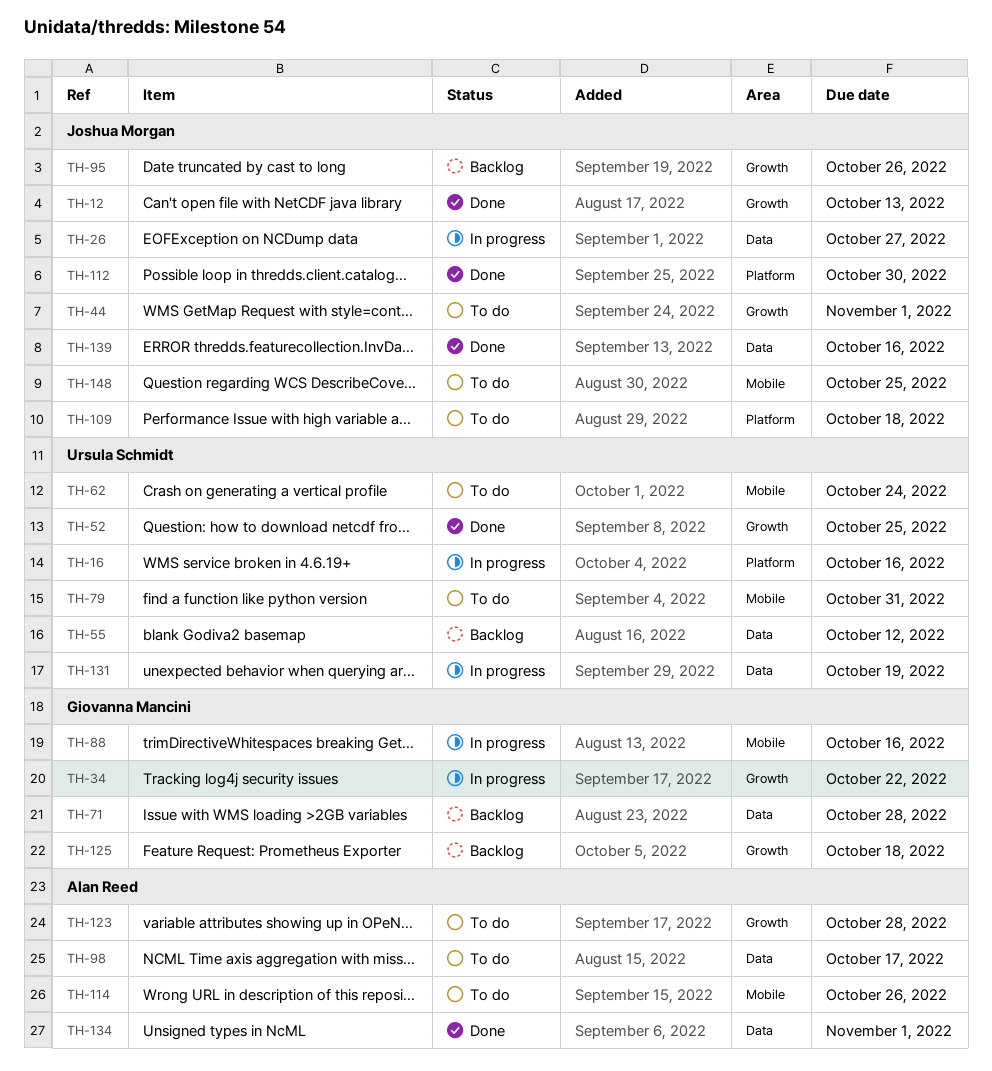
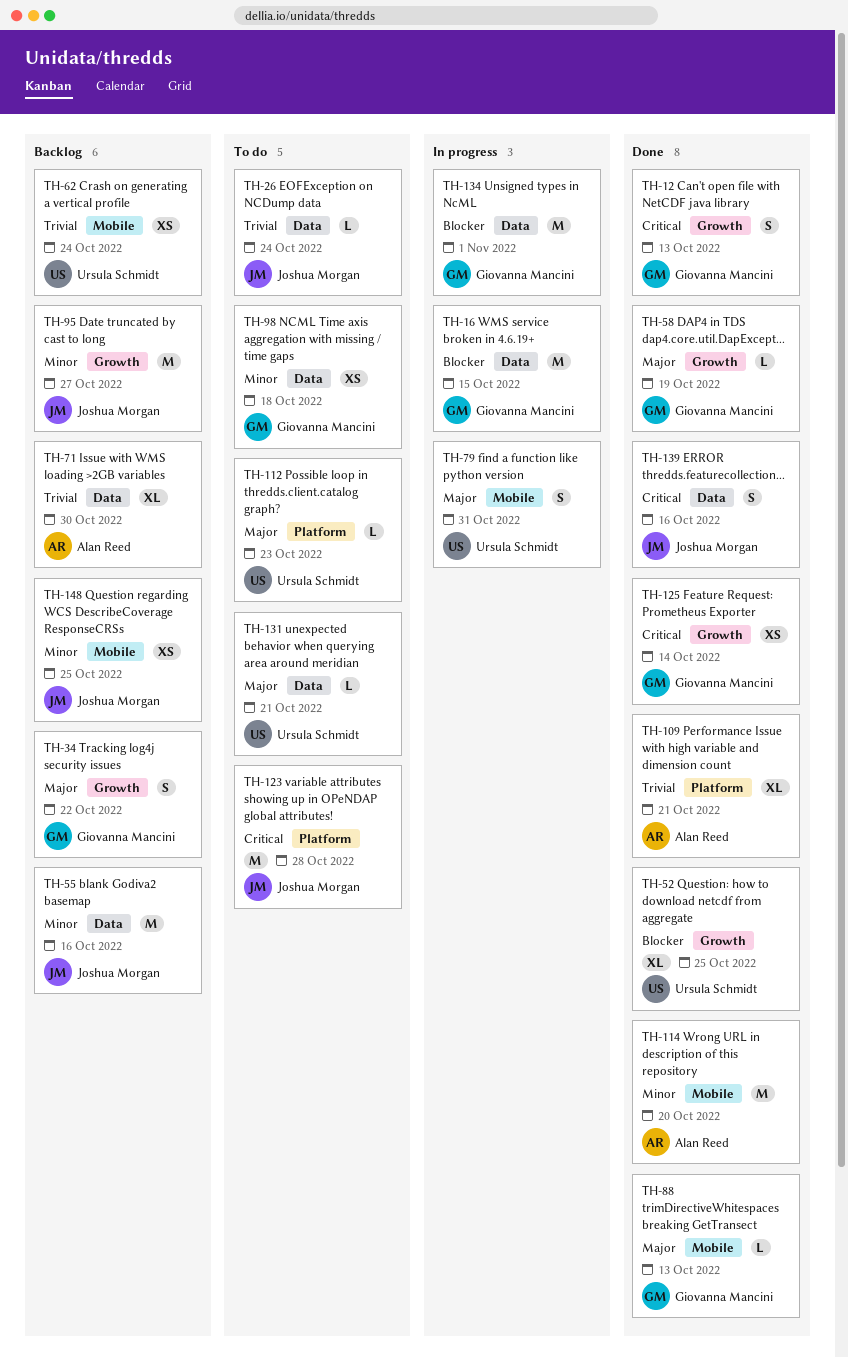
TH-12, owner: Joshua Morgan -> Giovanna Mancini
TH-16, owner: Ursula Schmidt -> Giovanna Mancini
TH-16, label: Platform -> Data
TH-16, due: Oct 16 -> Oct 15
TH-26, status: In progress -> To do
TH-26, due: Oct 27 -> Oct 24
TH-34, status: In progress -> Backlog
TH-44: present -> none
TH-55, owner: Ursula Schmidt -> Joshua Morgan
TH-55, due: Oct 12 -> Oct 16
TH-58: none -> present
TH-62, status: To do -> Backlog
TH-71, owner: Giovanna Mancini -> Alan Reed
TH-71, due: Oct 28 -> Oct 30
TH-79, status: To do -> In progress
TH-88, status: In progress -> Done
TH-88, due: Oct 16 -> Oct 13
TH-95, due: Oct 26 -> Oct 27
TH-98, owner: Alan Reed -> Giovanna Mancini
TH-98, due: Oct 17 -> Oct 18
TH-109, status: To do -> Done
TH-109, owner: Joshua Morgan -> Alan Reed
TH-109, due: Oct 18 -> Oct 21
TH-112, status: Done -> To do
TH-112, owner: Joshua Morgan -> Ursula Schmidt
TH-112, due: Oct 30 -> Oct 23
TH-114, status: To do -> Done
TH-114, due: Oct 26 -> Oct 20
TH-123, owner: Alan Reed -> Joshua Morgan
TH-123, label: Growth -> Platform
TH-125, status: Backlog -> Done
TH-125, due: Oct 18 -> Oct 14
TH-131, status: In progress -> To do
TH-131, due: Oct 19 -> Oct 21
TH-134, status: Done -> In progress
TH-134, owner: Alan Reed -> Giovanna Mancini
TH-148, status: To do -> Backlog

